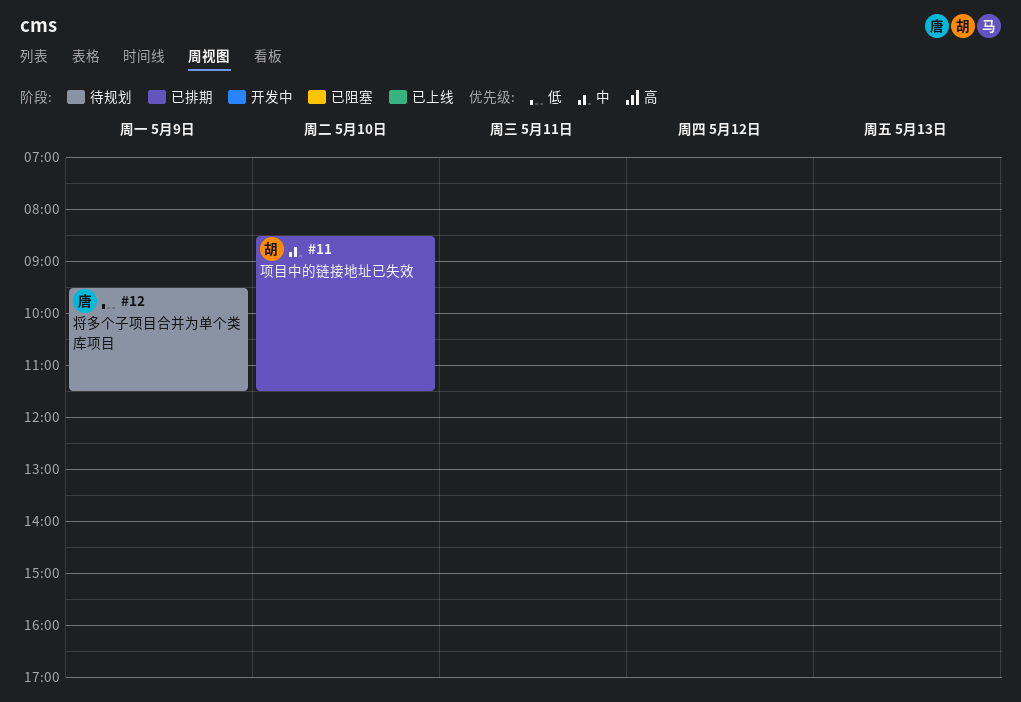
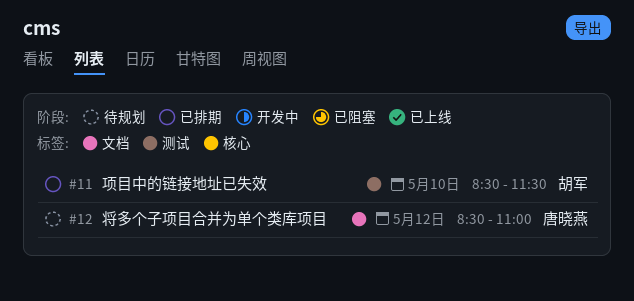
#12, day: May 9 -> May 12
#12, begins: 09:30 -> 08:30
#12, ends: 11:30 -> 11:00

